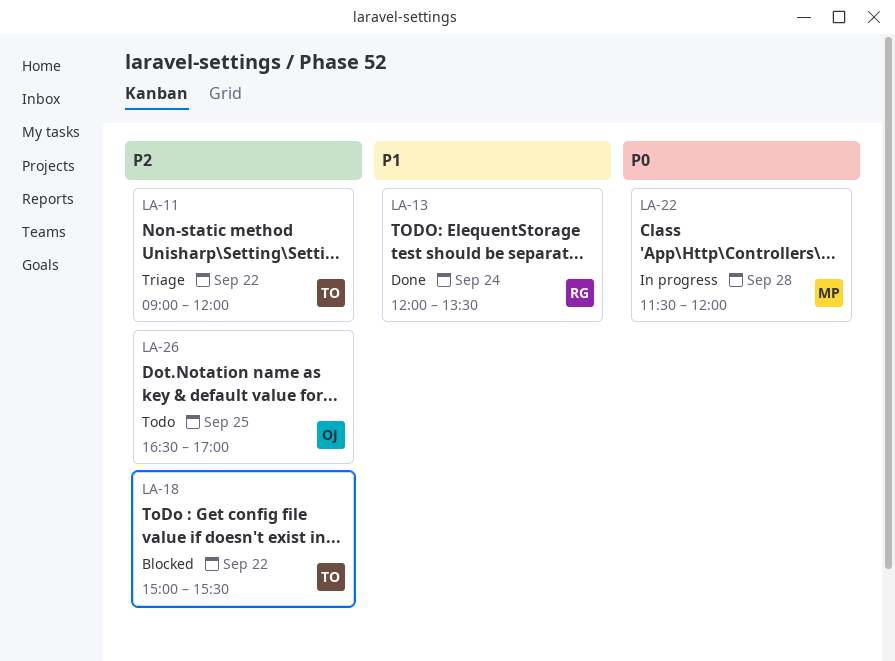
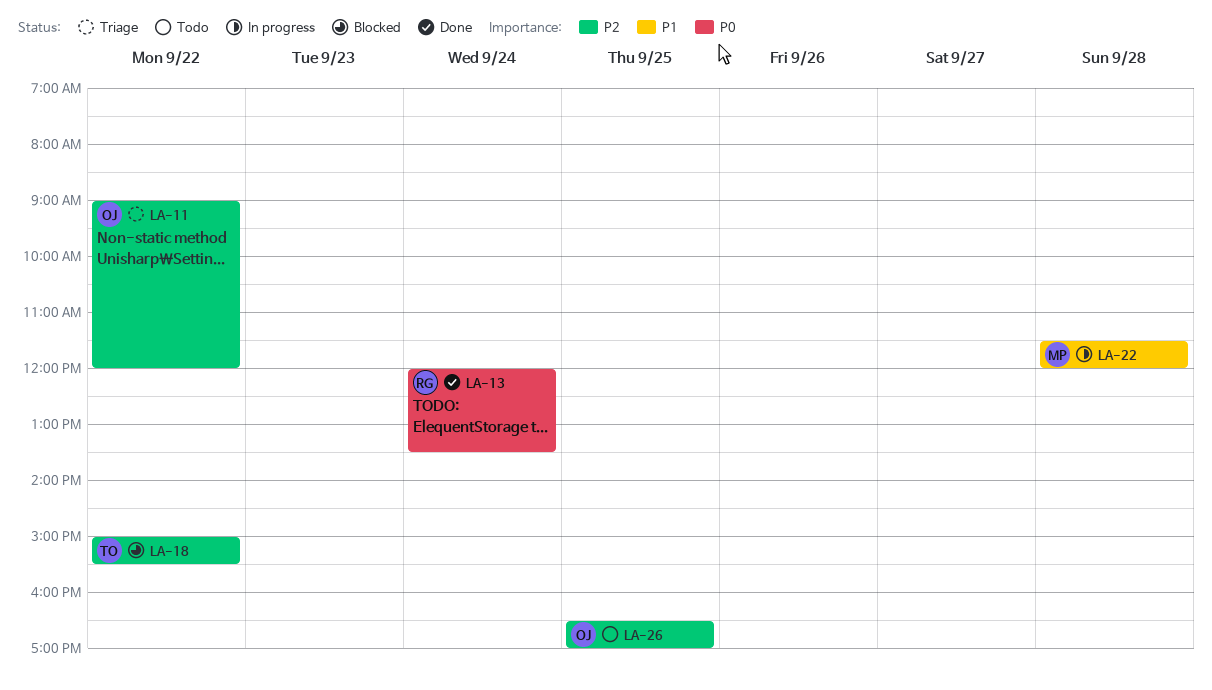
LA-11, owner: TO -> OJ
LA-13, priority: P1 -> P0
LA-22, priority: P0 -> P1

